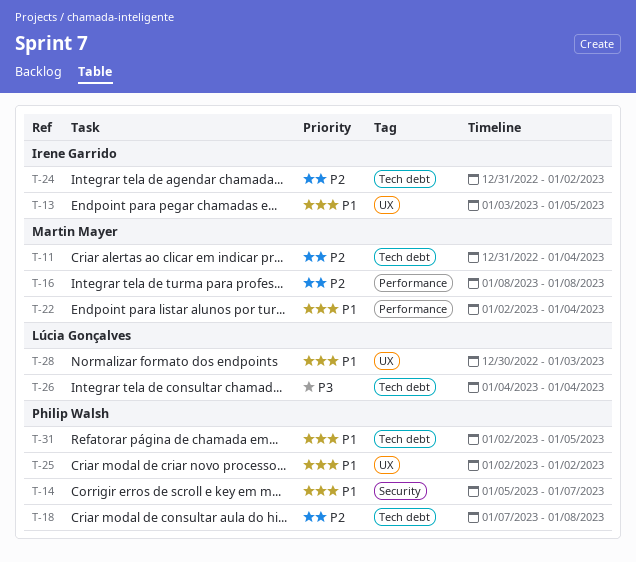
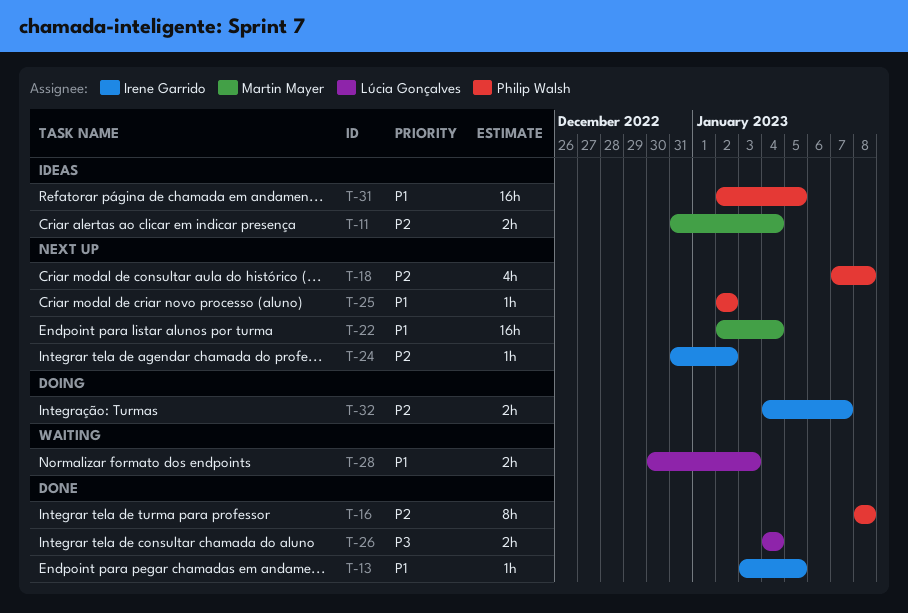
T-14: present -> none
T-16, owner: Martin Mayer -> Philip Walsh
T-32: none -> present

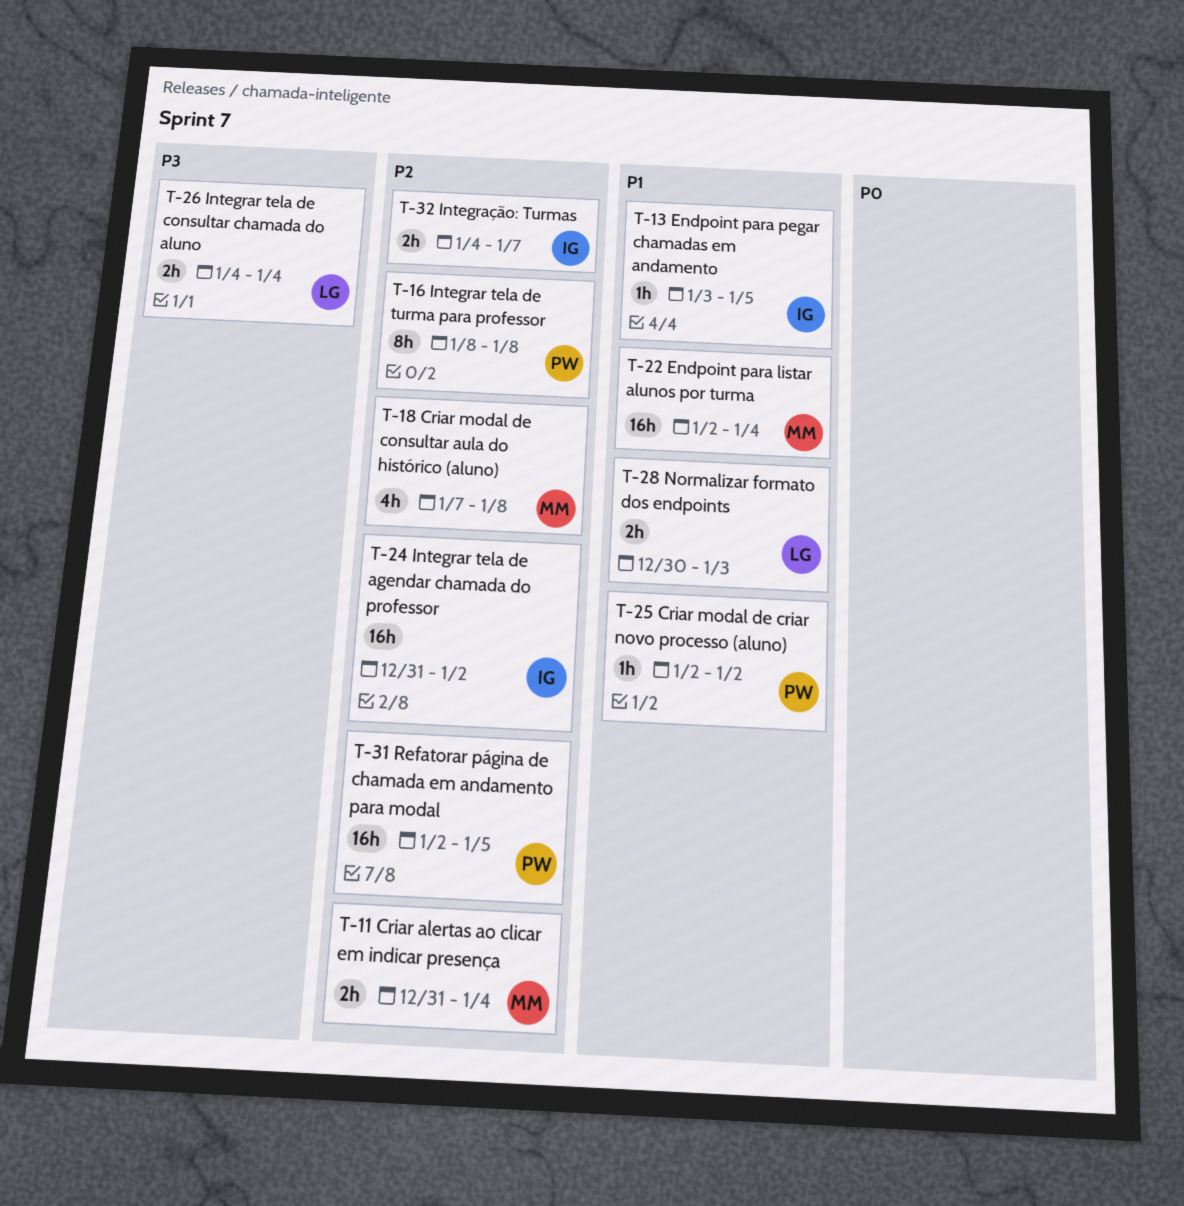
T-18, owner: Philip Walsh -> Martin Mayer
T-24, estimate: 1h -> 16h
T-31, priority: P1 -> P2

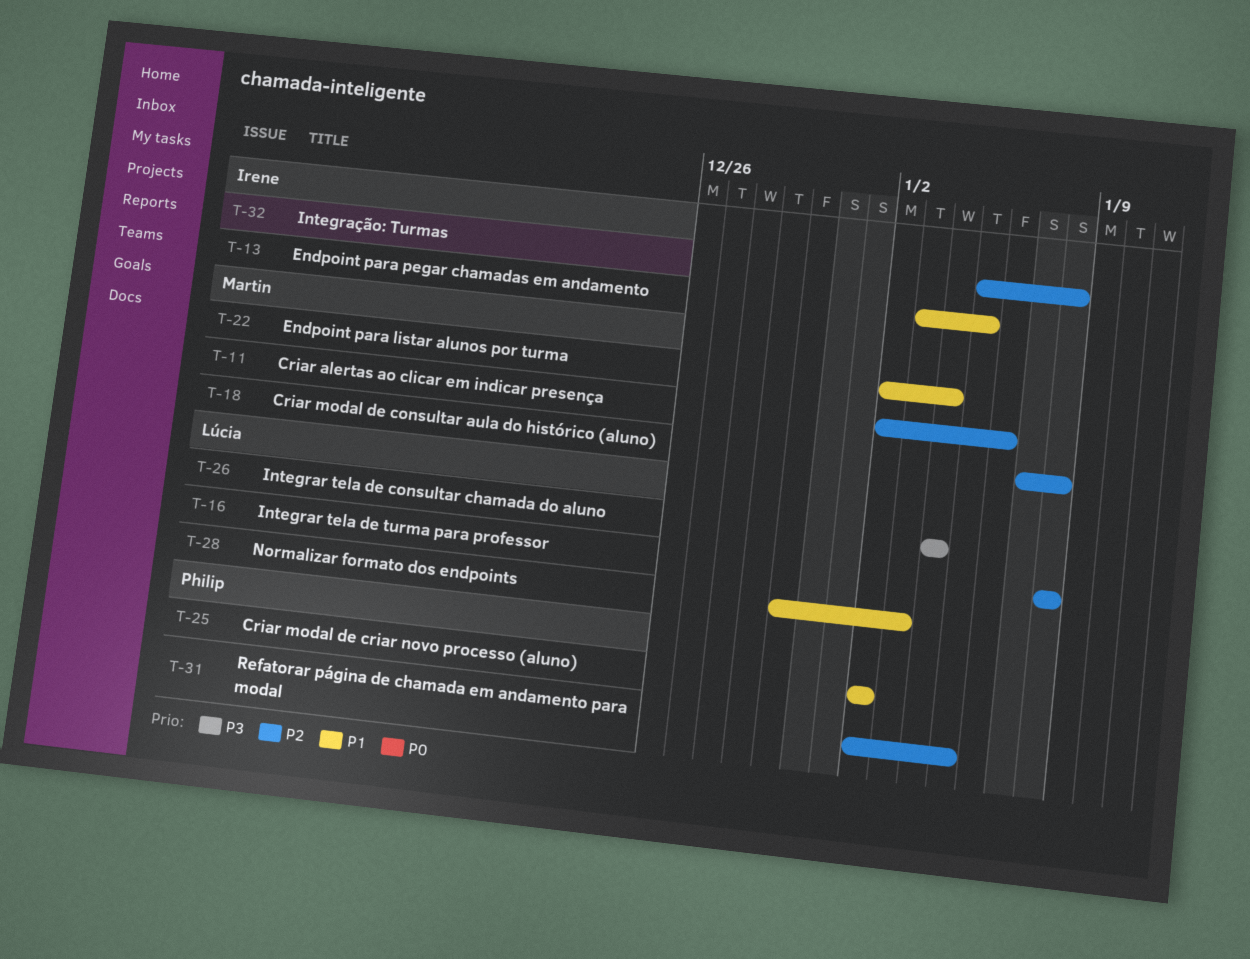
T-11, start: Dec 31 -> Jan 2
T-11, due: Jan 4 -> Jan 6
T-16, owner: Philip -> Lúcia
T-24: present -> none
T-32, start: Jan 4 -> Jan 5
T-32, due: Jan 7 -> Jan 8

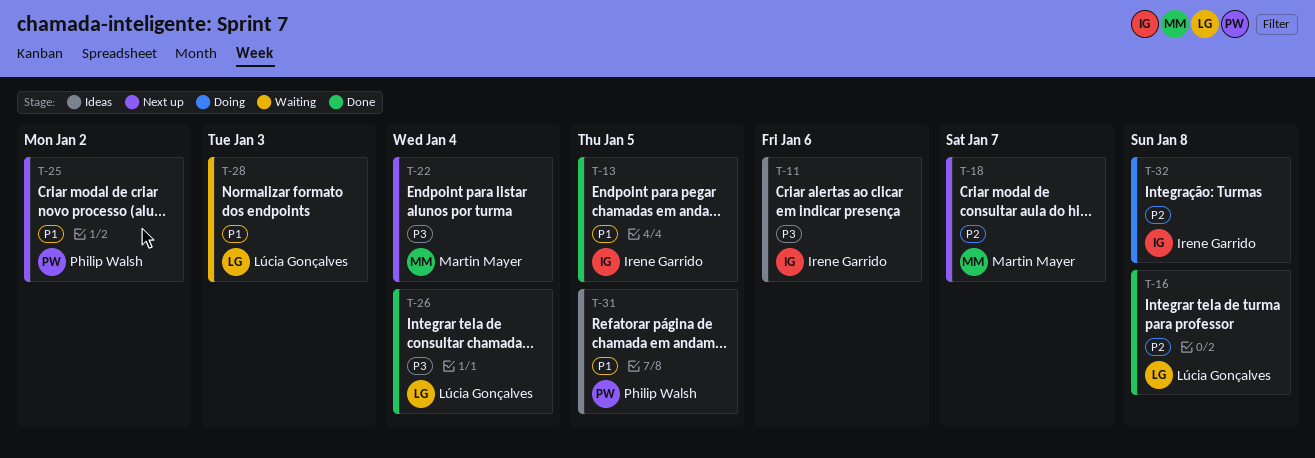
T-11, owner: Martin Mayer -> Irene Garrido
T-11, priority: P2 -> P3
T-18, due: Jan 8 -> Jan 7
T-22, priority: P1 -> P3
T-31, priority: P2 -> P1

